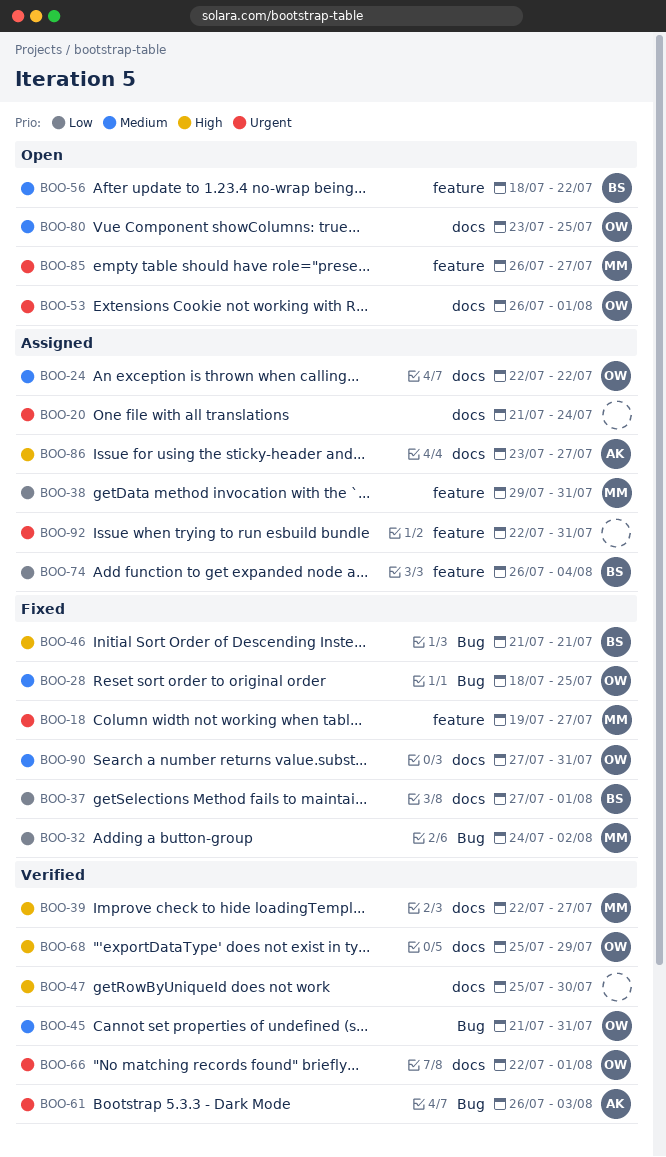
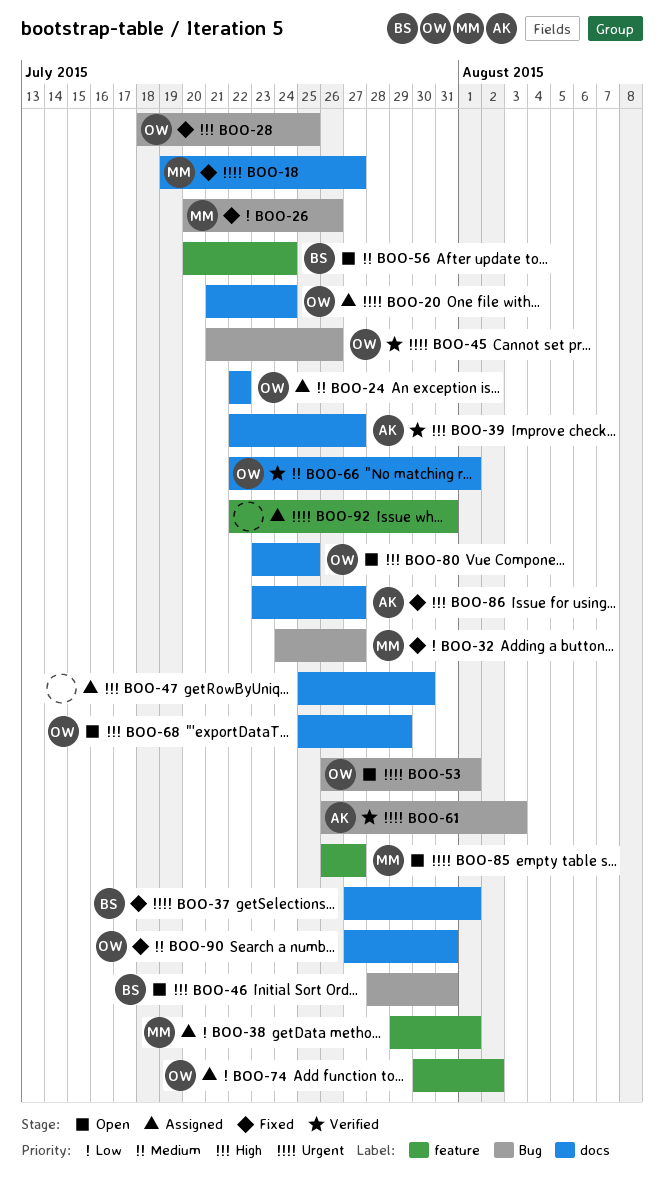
BOO-18, label: feature -> docs
BOO-20, owner: none -> OW
BOO-26: none -> present
BOO-28, priority: Medium -> High
BOO-32, due: Aug 2 -> Jul 27
BOO-37, priority: Low -> Urgent
BOO-38, due: Jul 31 -> Aug 1
BOO-39, owner: MM -> AK
BOO-45, priority: Medium -> Urgent
BOO-45, due: Jul 31 -> Jul 26
BOO-46, status: Fixed -> Open
BOO-46, start: Jul 21 -> Jul 28
BOO-46, due: Jul 21 -> Jul 31
BOO-47, status: Verified -> Assigned
BOO-53, label: docs -> Bug
BOO-56, start: Jul 18 -> Jul 20
BOO-56, due: Jul 22 -> Jul 24
BOO-66, priority: Urgent -> Medium
BOO-68, status: Verified -> Open
BOO-74, owner: BS -> OW
BOO-74, start: Jul 26 -> Jul 30
BOO-74, due: Aug 4 -> Aug 2
BOO-80, priority: Medium -> High
BOO-86, status: Assigned -> Fixed

